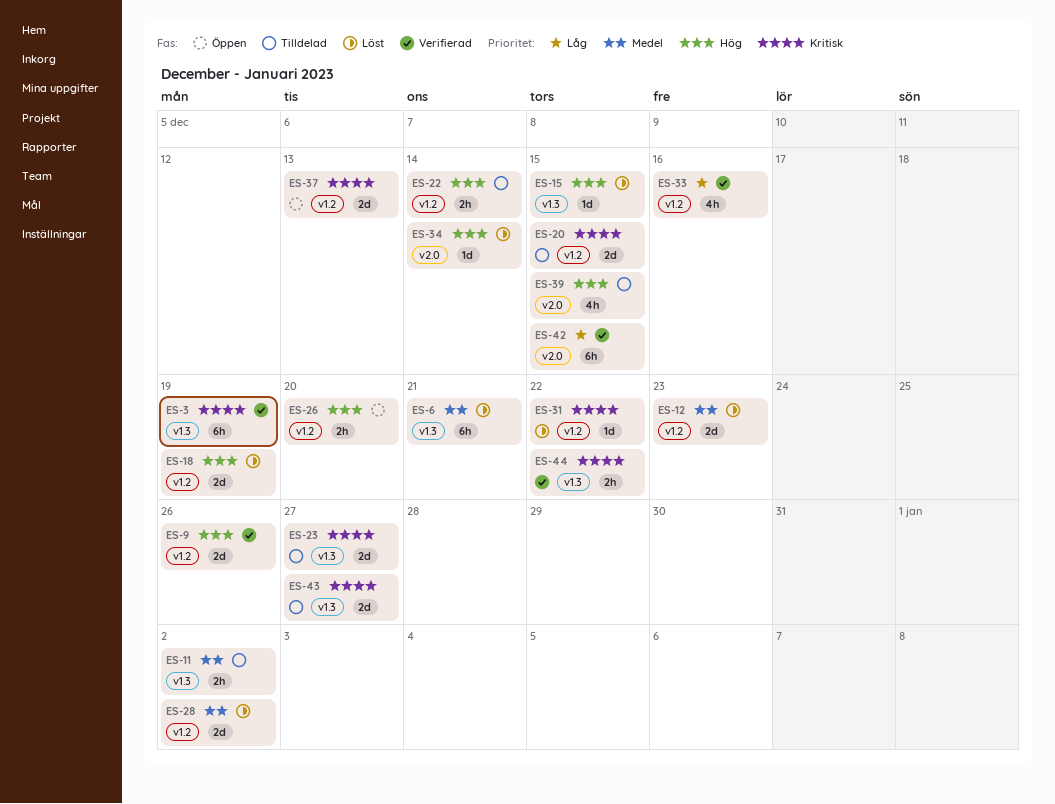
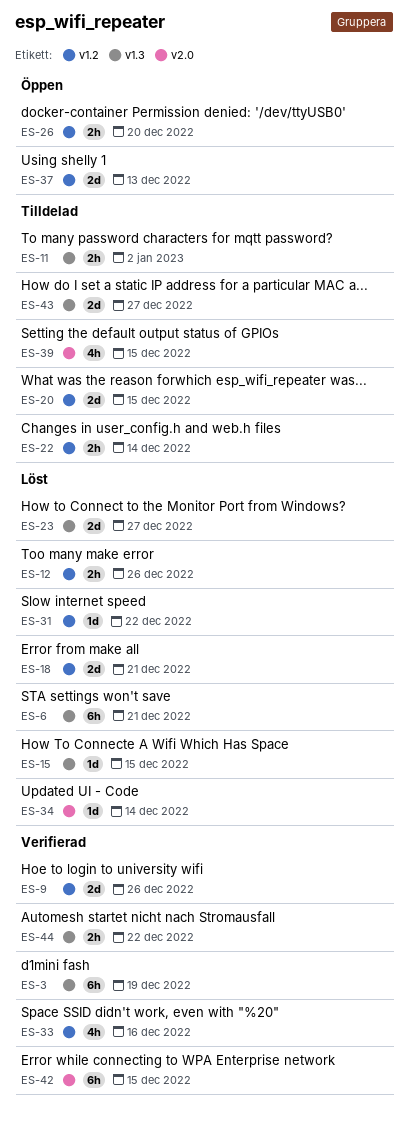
ES-12, estimate: 2d -> 2h
ES-12, due: Dec 23 -> Dec 26
ES-18, due: Dec 19 -> Dec 21
ES-23, status: Tilldelad -> Löst
ES-28: present -> none

